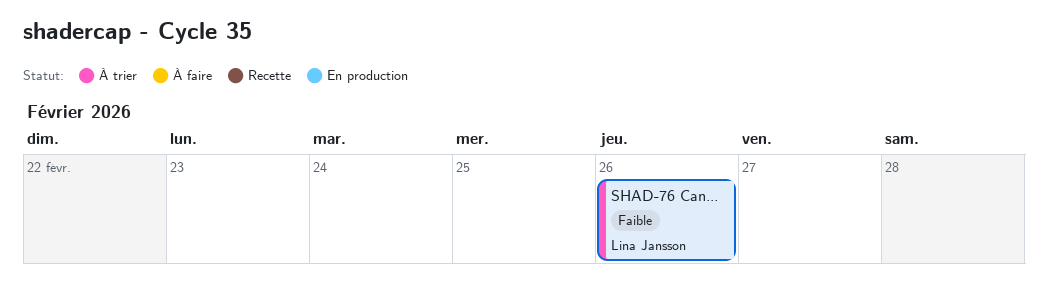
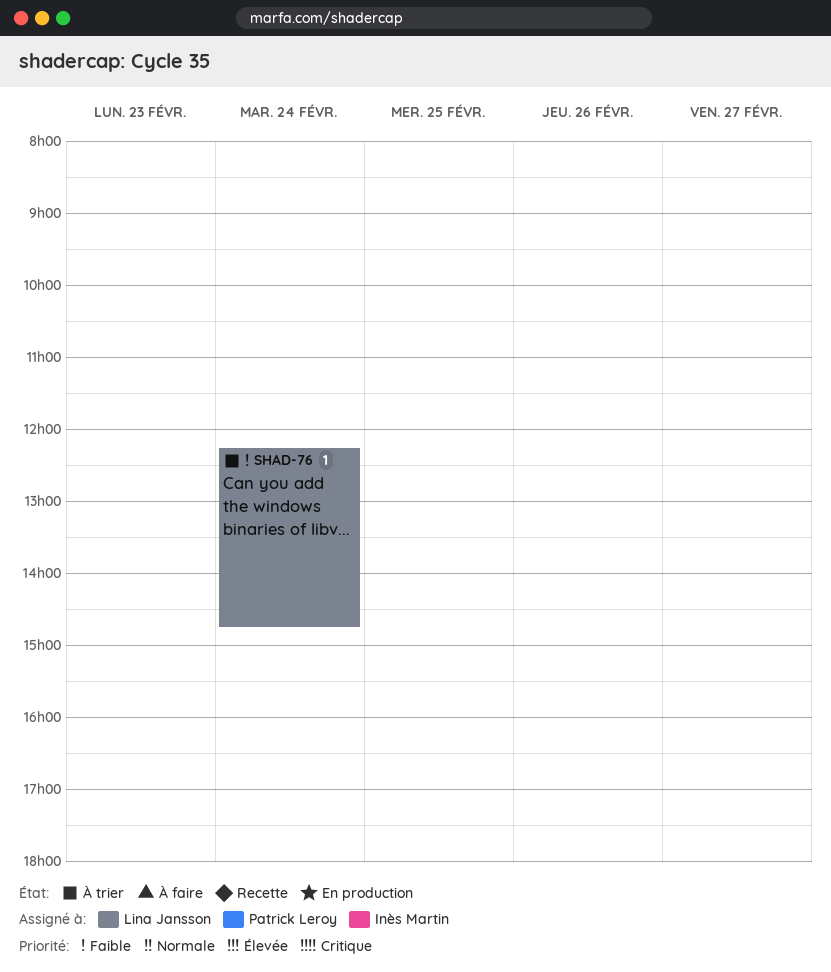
SHAD-76, day: Feb 26 -> Feb 24

